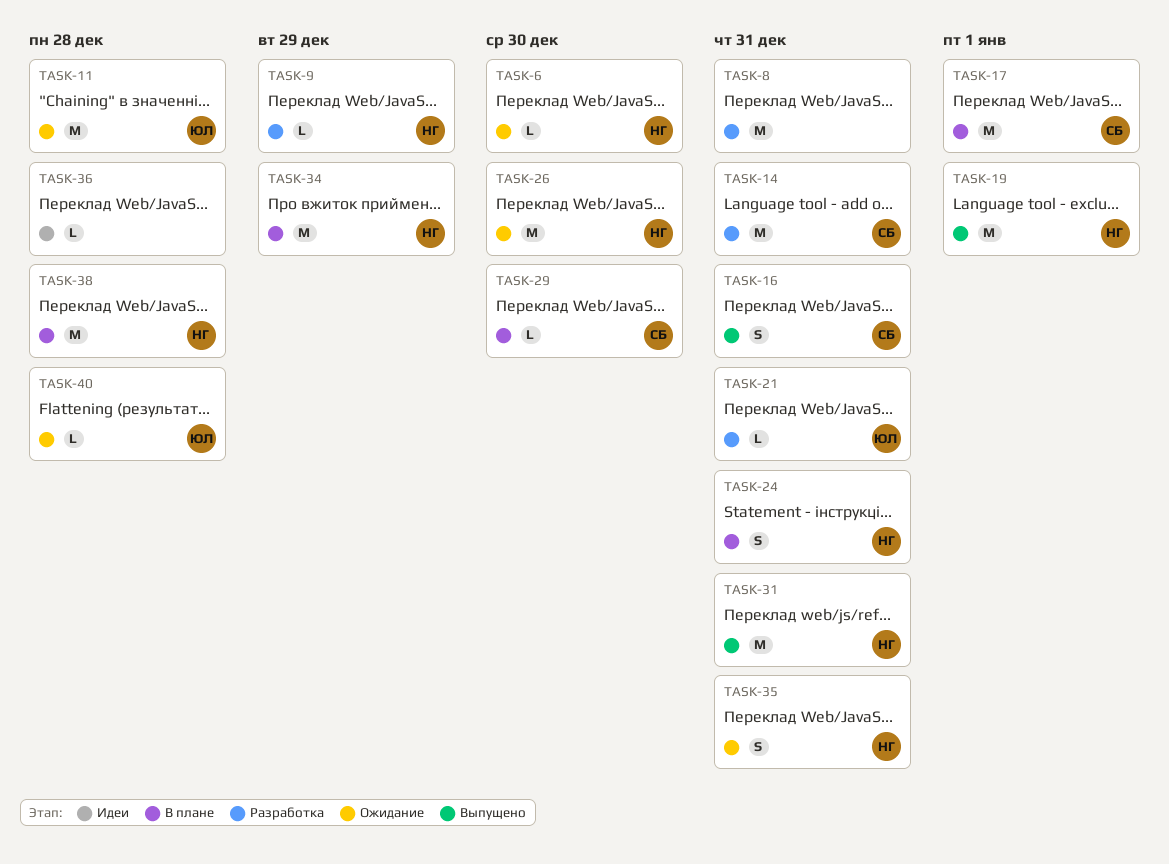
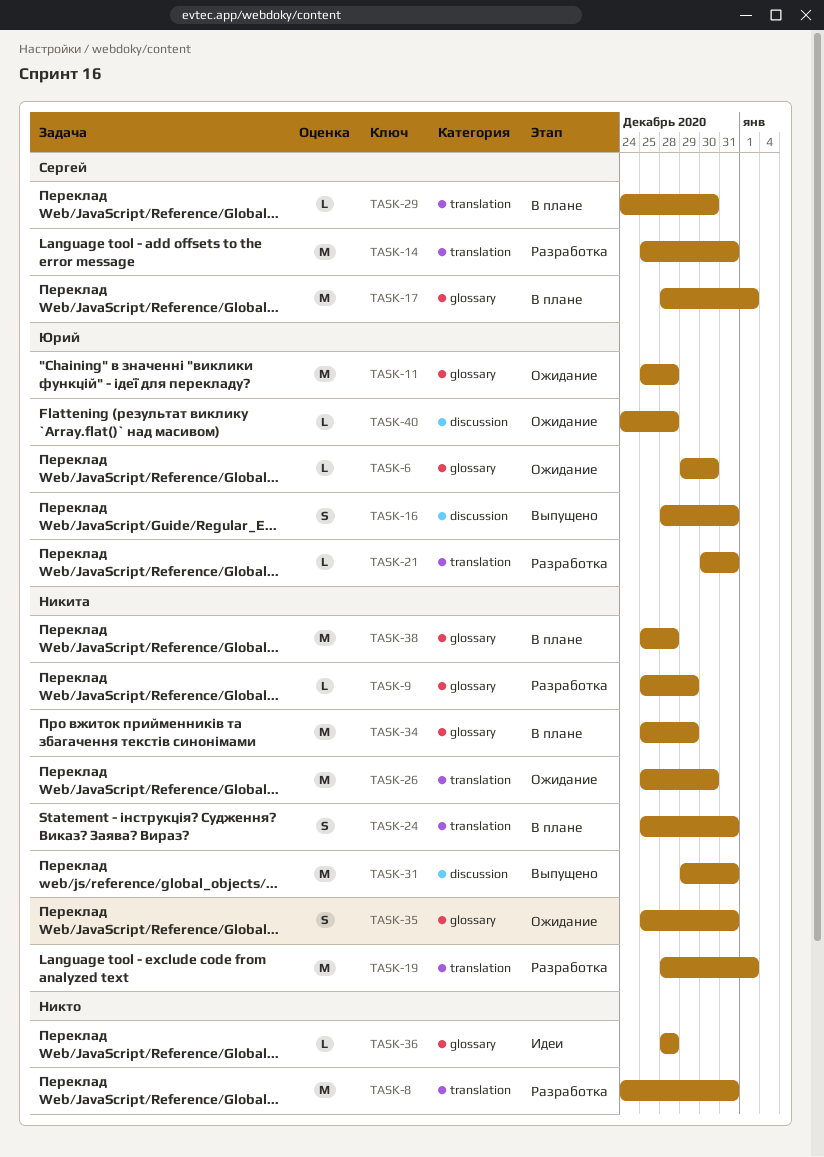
TASK-6, owner: Никита -> Юрий
TASK-16, owner: Сергей -> Юрий
TASK-19, status: Выпущено -> Разработка

